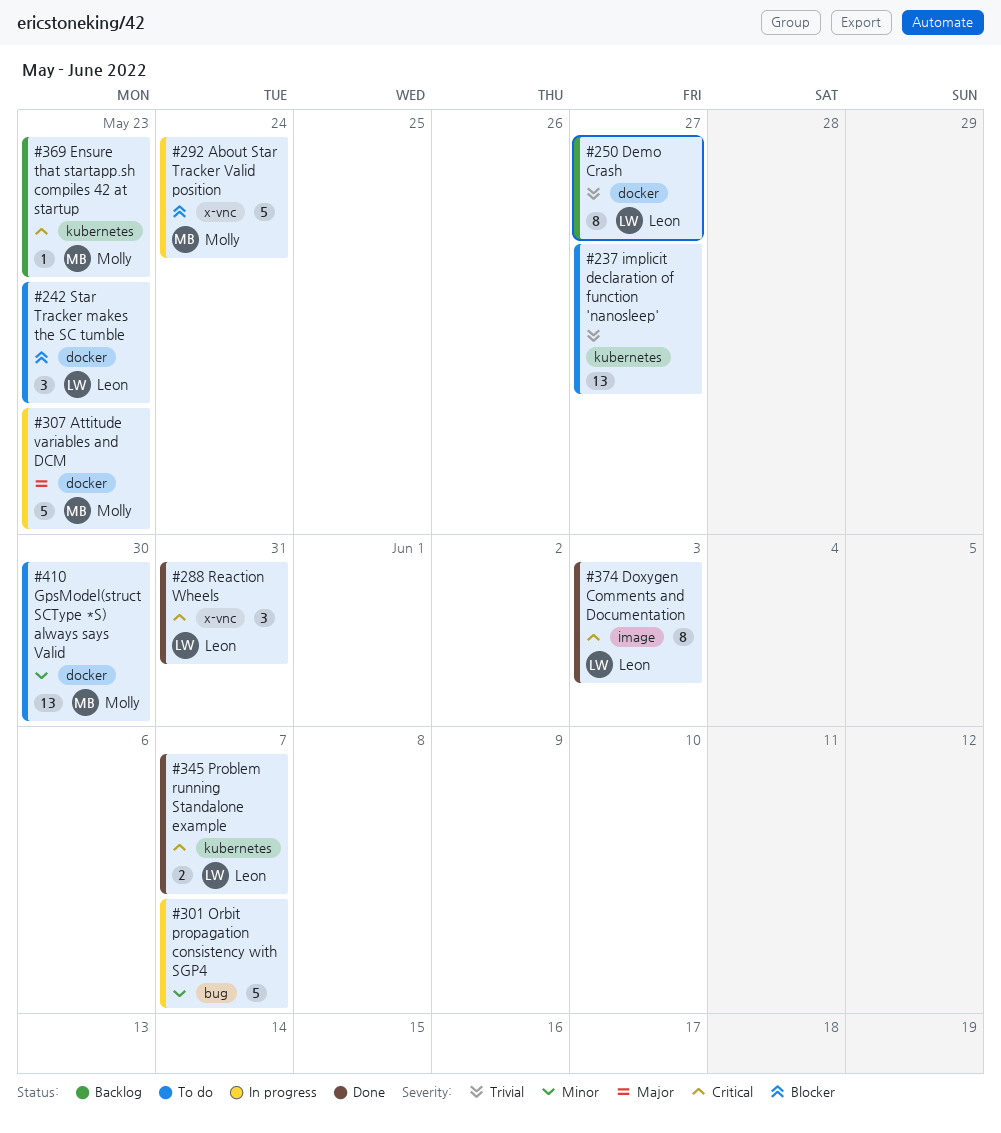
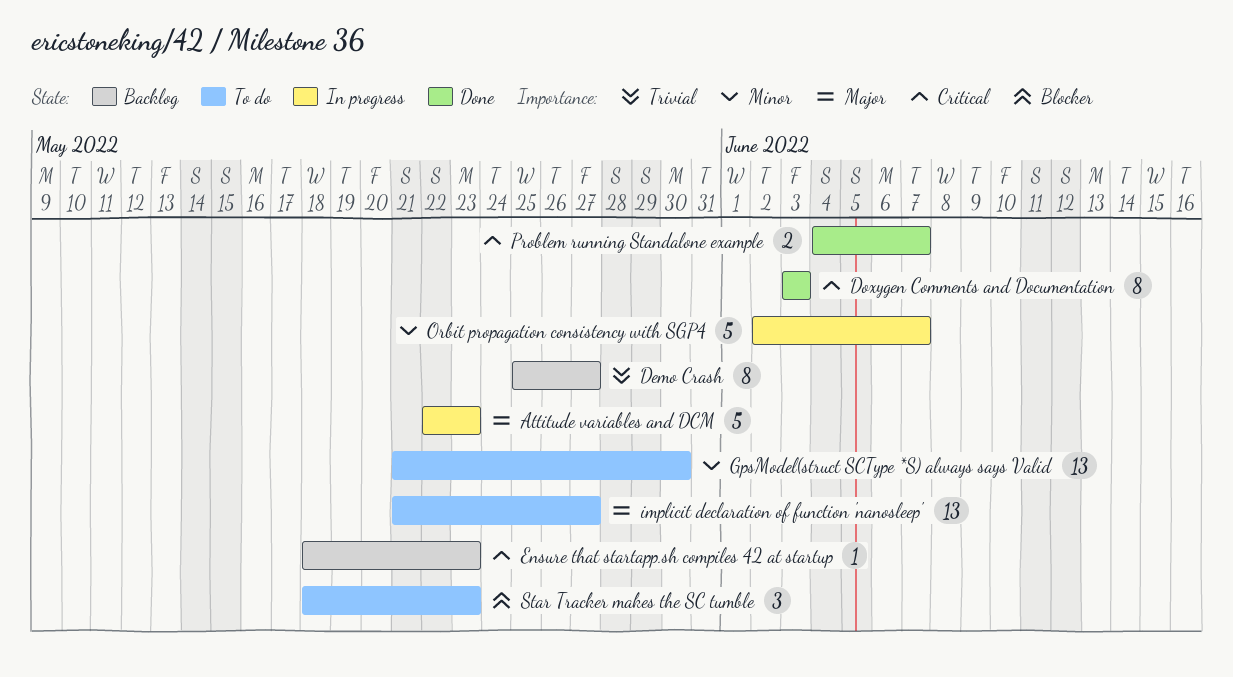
About Star Tracker Valid position: present -> none
implicit declaration of function 'nanosleep', priority: Trivial -> Major
Reaction Wheels: present -> none

